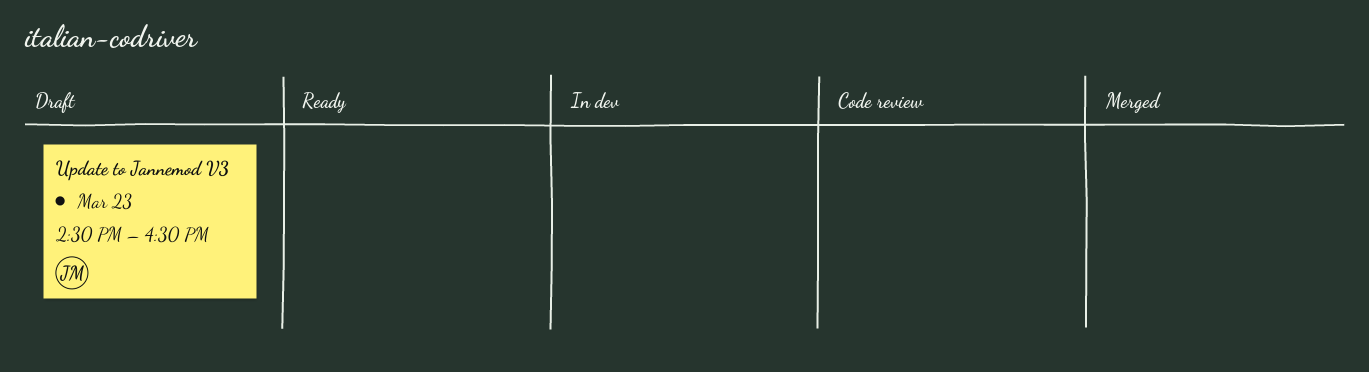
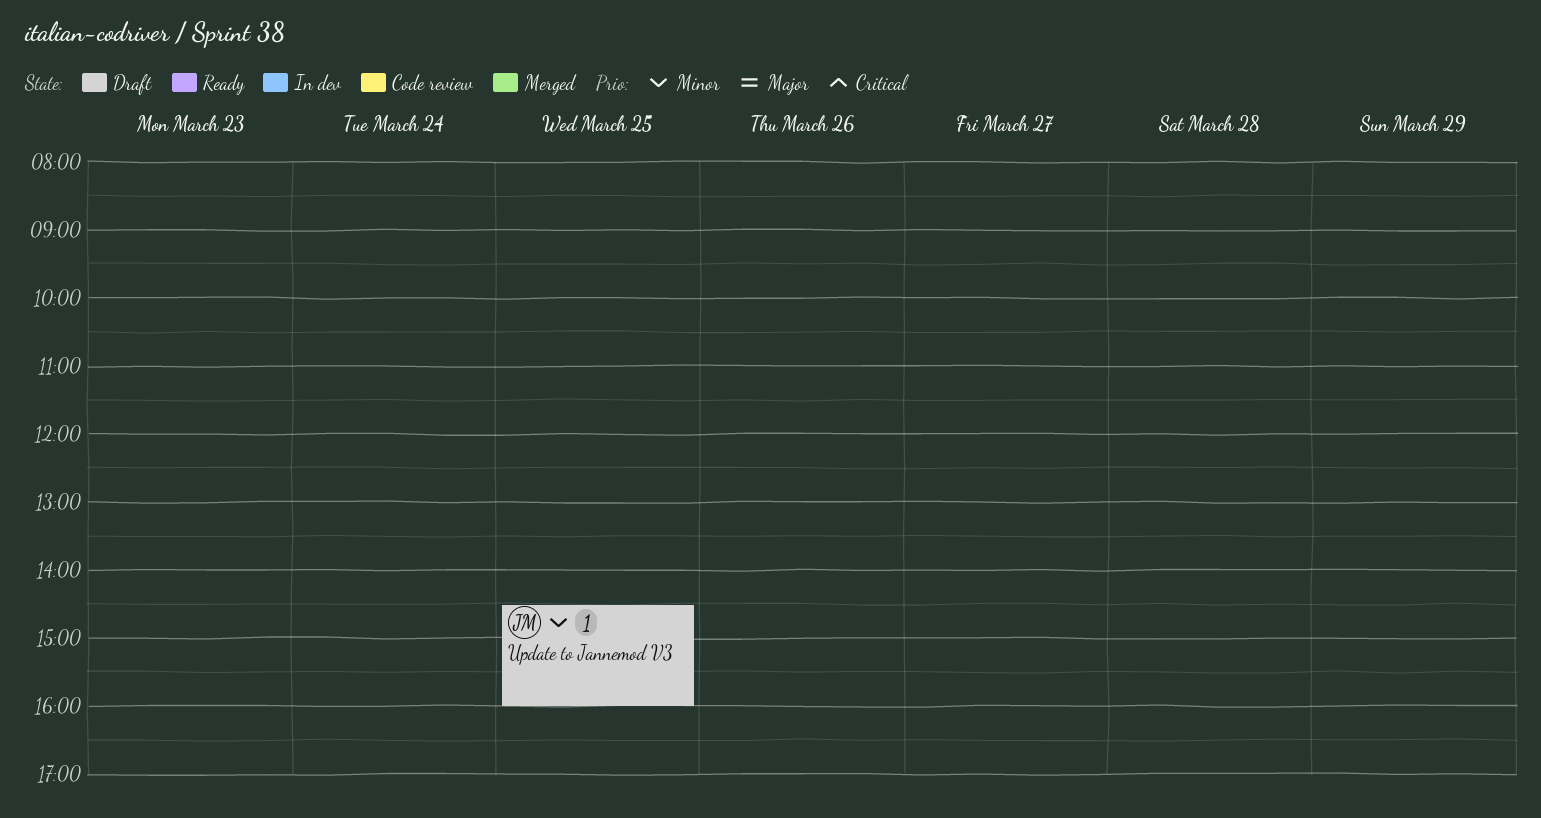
Update to Jannemod V3, day: Mar 23 -> Mar 25
Update to Jannemod V3, ends: 16:30 -> 16:00

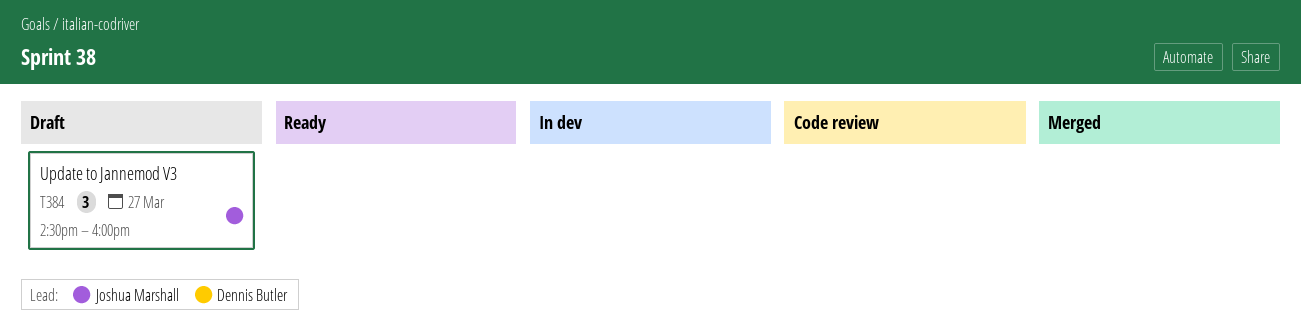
Update to Jannemod V3, estimate: 1 -> 3
Update to Jannemod V3, day: Mar 25 -> Mar 27

